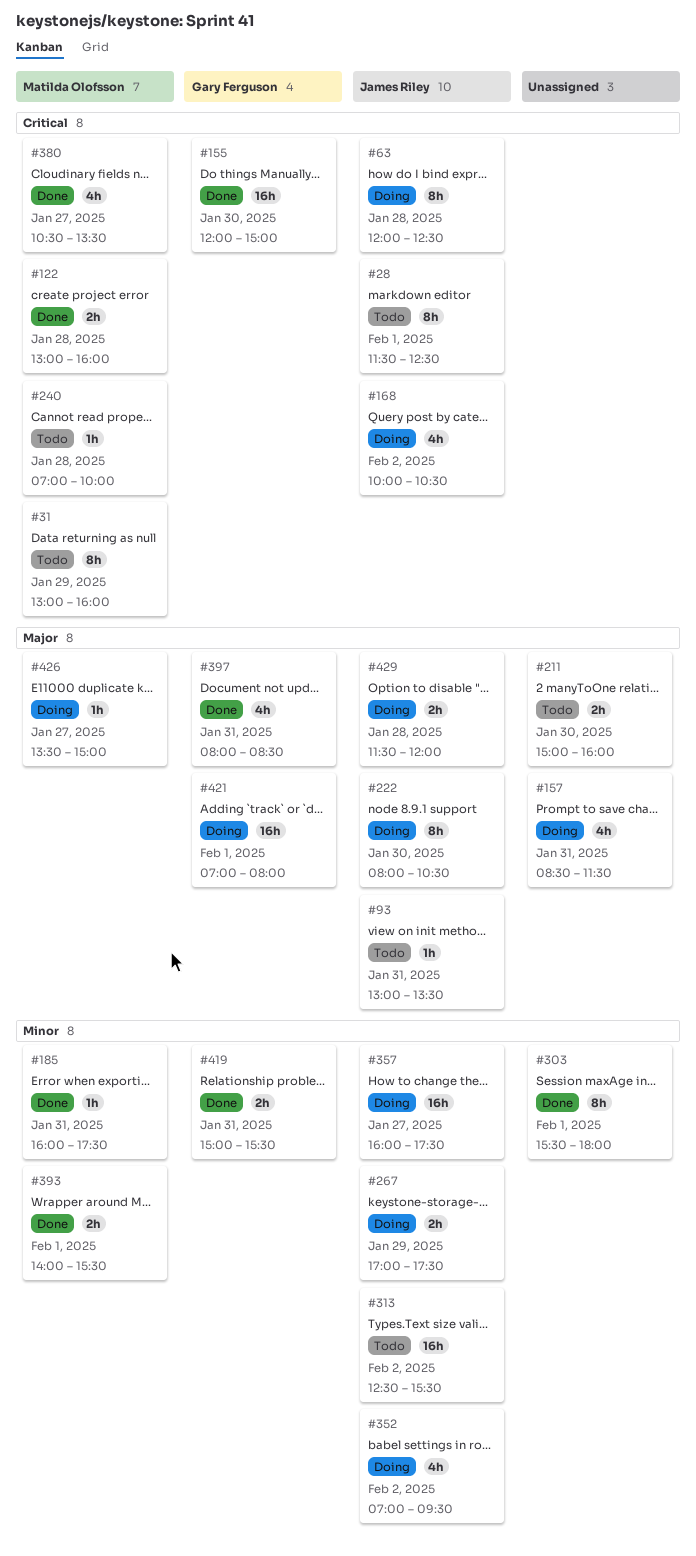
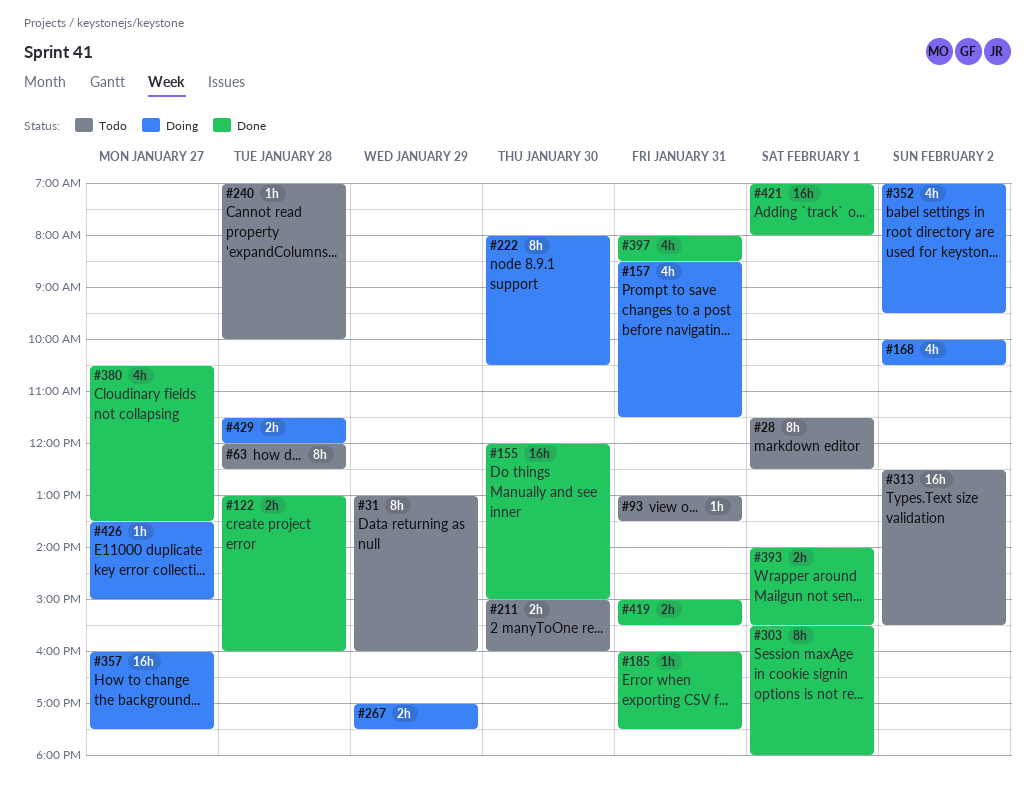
#63, status: Doing -> Todo
#421, status: Doing -> Done

